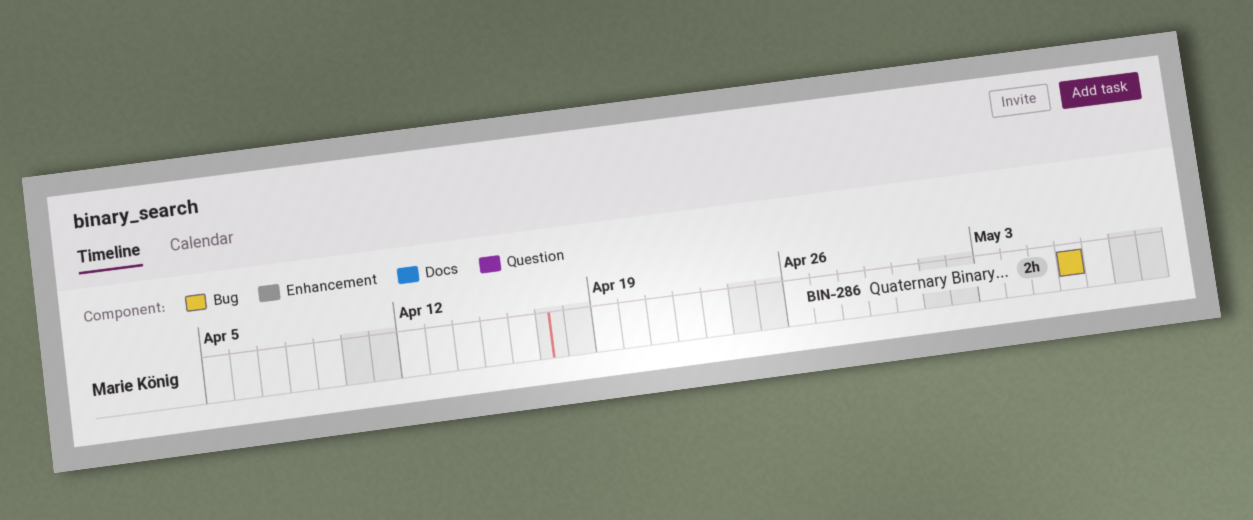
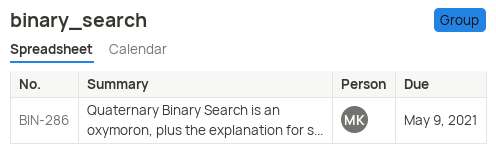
BIN-286, due: May 6 -> May 9

